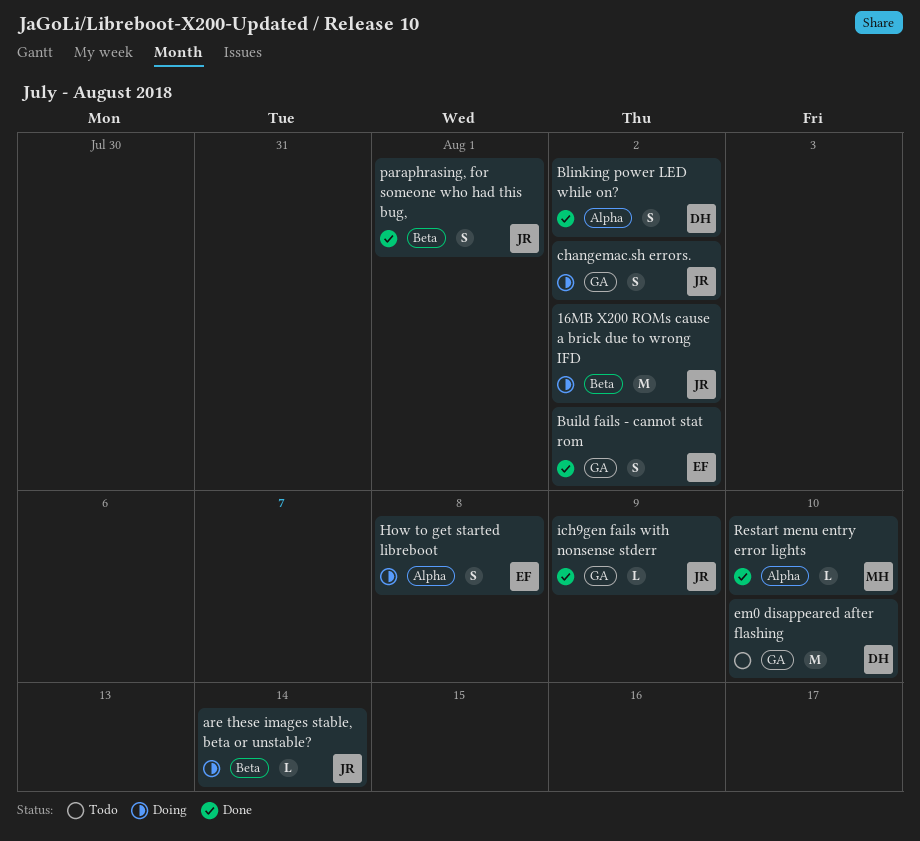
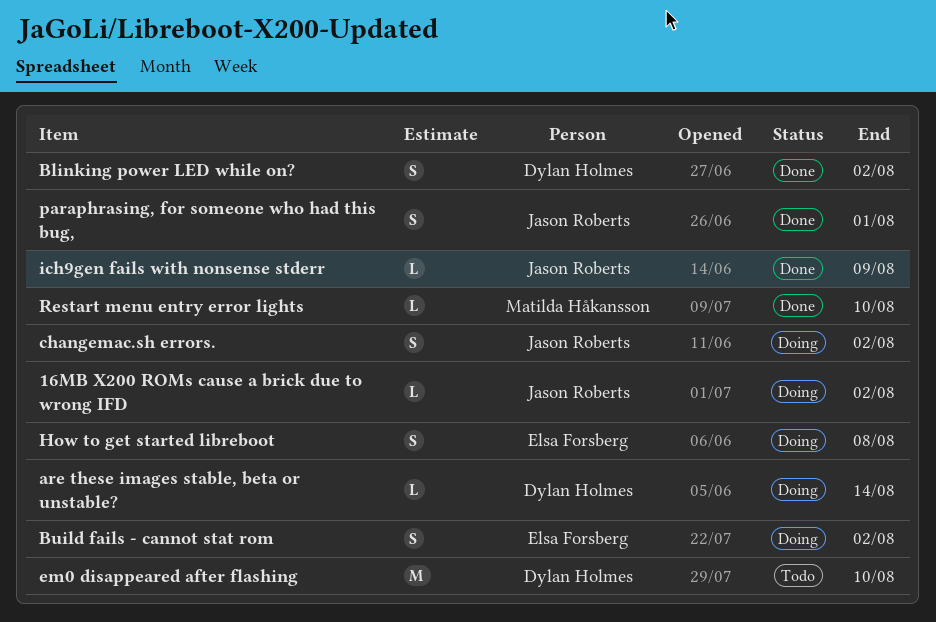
16MB X200 ROMs cause a brick due to wrong IFD, estimate: M -> L
are these images stable, beta or unstable?, owner: Jason Roberts -> Dylan Holmes
Build fails - cannot stat rom, status: Done -> Doing

